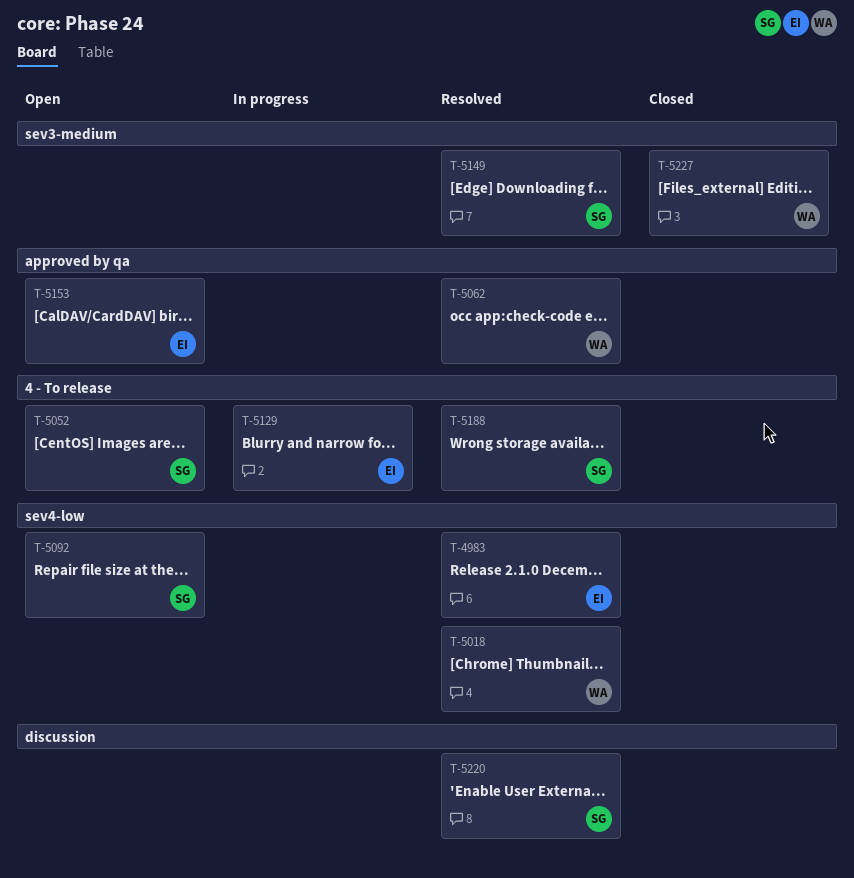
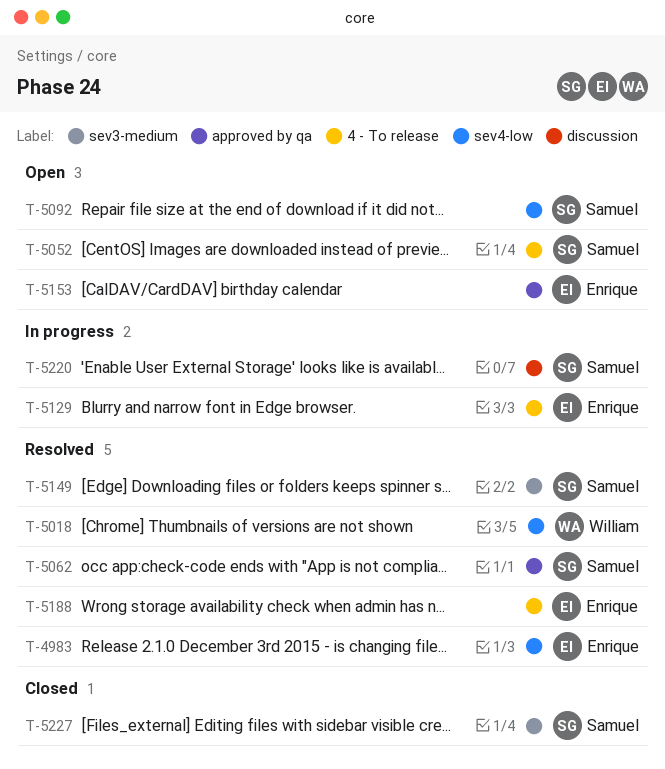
T-5062, owner: William -> Samuel
T-5188, owner: Samuel -> Enrique
T-5220, status: Resolved -> In progress
T-5227, owner: William -> Samuel

